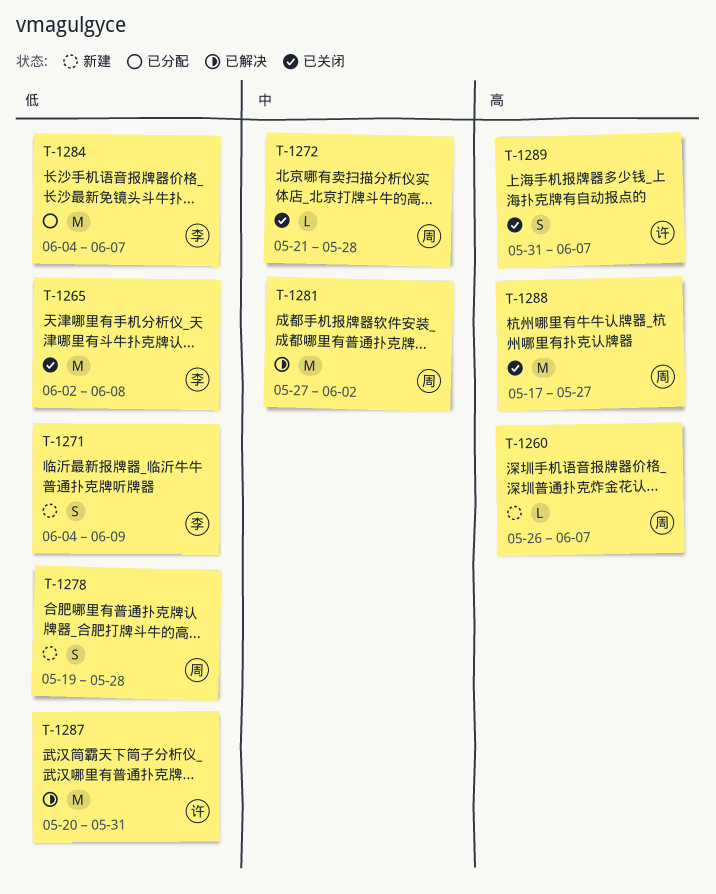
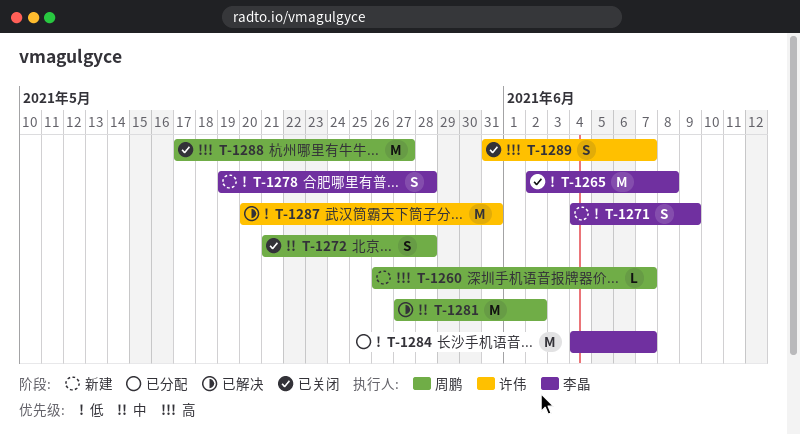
T-1272, estimate: L -> S
T-1278, owner: 周鹏 -> 李晶

